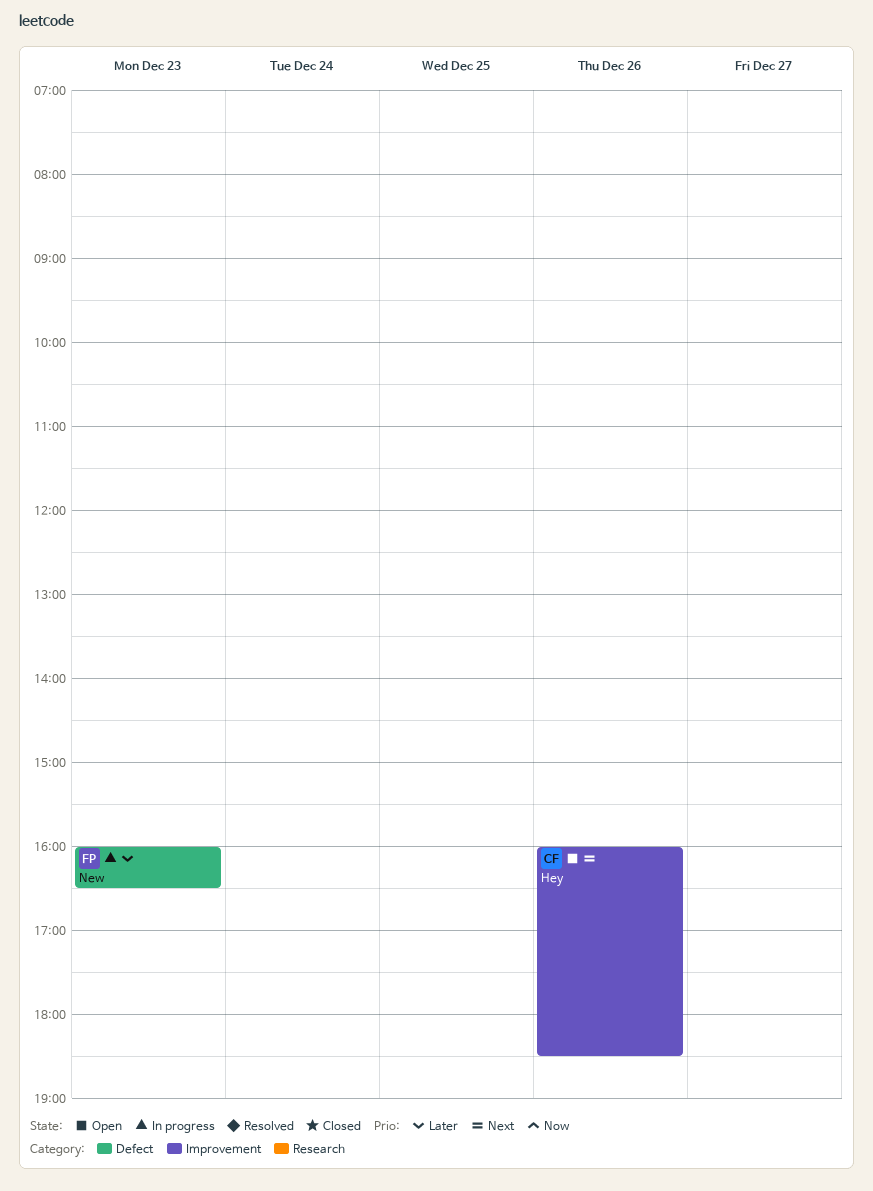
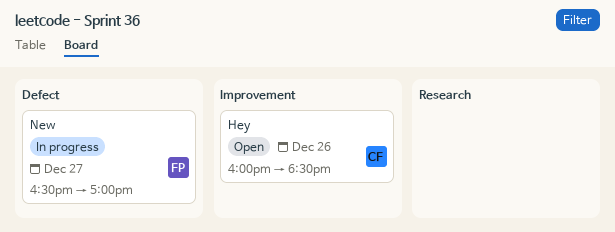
New, day: Dec 23 -> Dec 27
New, begins: 16:00 -> 16:30
New, ends: 16:30 -> 17:00

